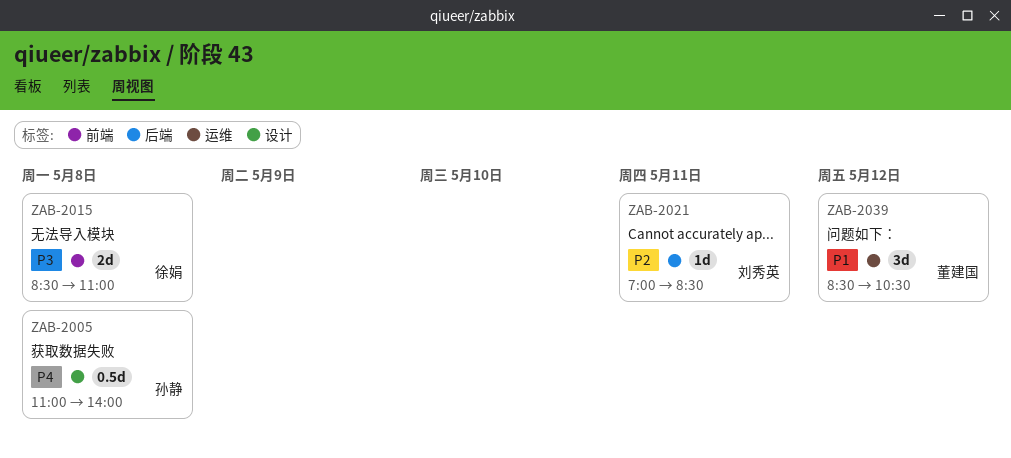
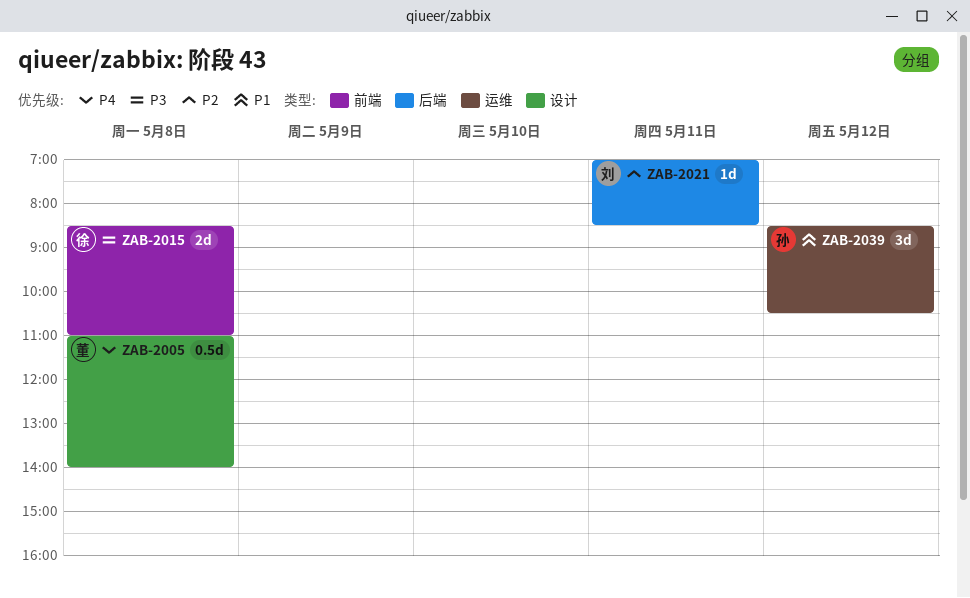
ZAB-2005, owner: 孙静 -> 董建国
ZAB-2039, owner: 董建国 -> 孙静

